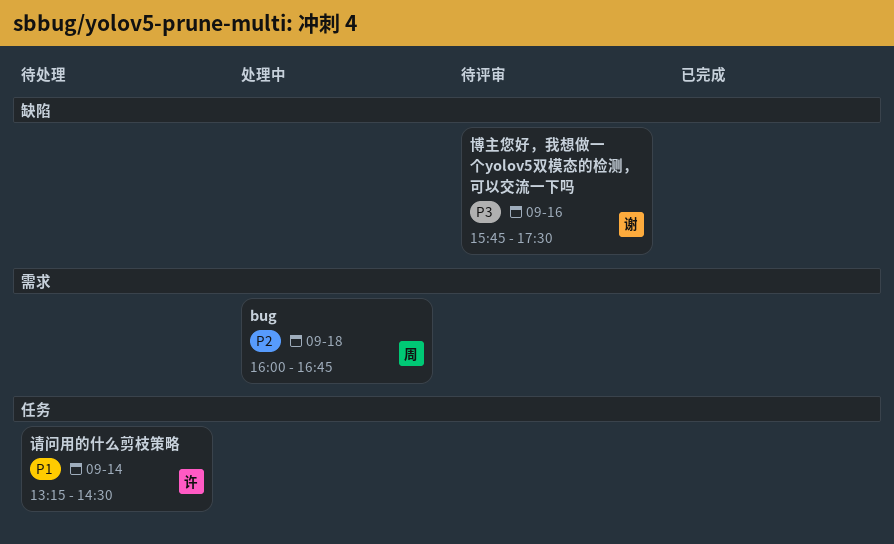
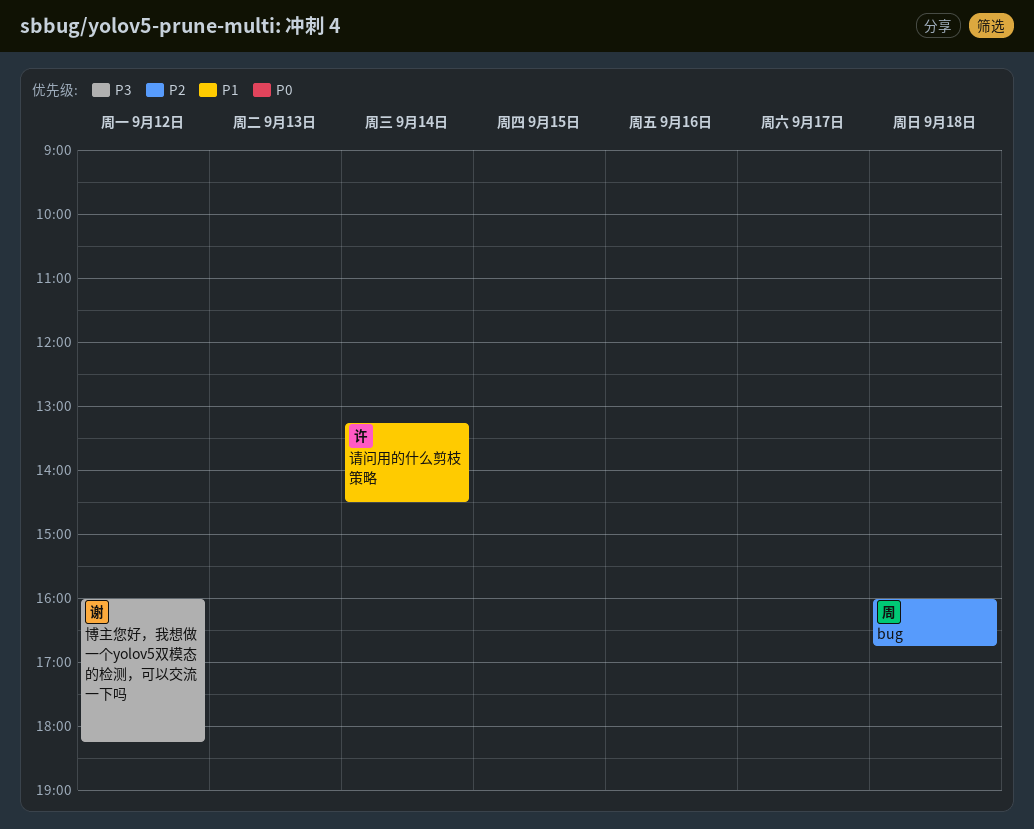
博主您好，我想做一个yolov5双模态的检测，可以交流一下吗, day: Sep 16 -> Sep 12
博主您好，我想做一个yolov5双模态的检测，可以交流一下吗, begins: 15:45 -> 16:00
博主您好，我想做一个yolov5双模态的检测，可以交流一下吗, ends: 17:30 -> 18:15

